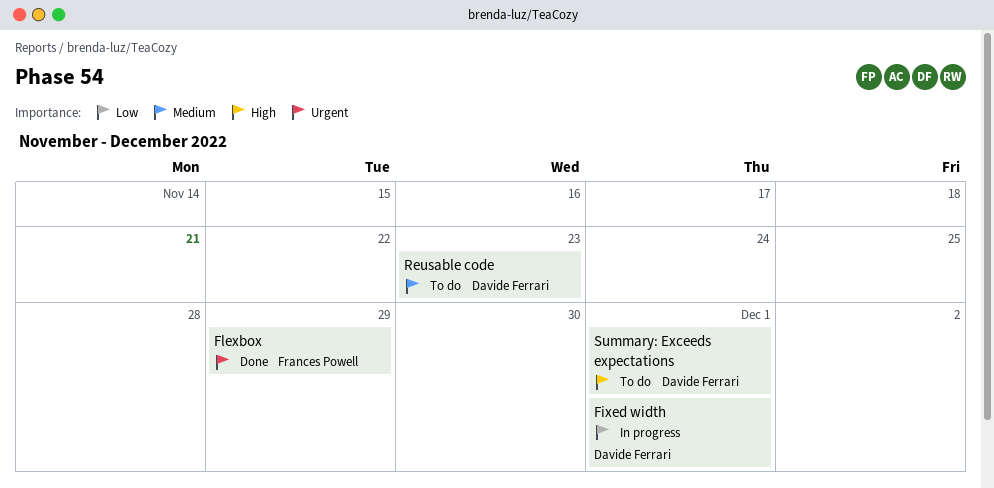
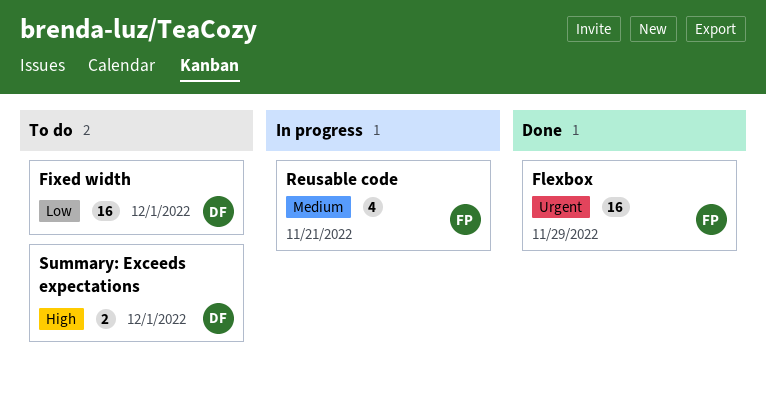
Fixed width, status: In progress -> To do
Reusable code, status: To do -> In progress
Reusable code, owner: Davide Ferrari -> Frances Powell
Reusable code, due: Nov 23 -> Nov 21

